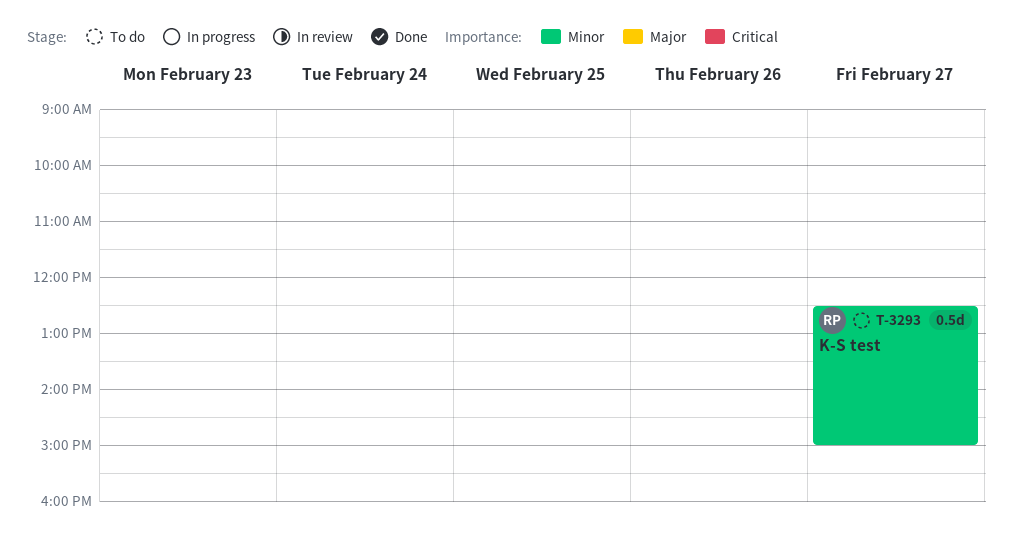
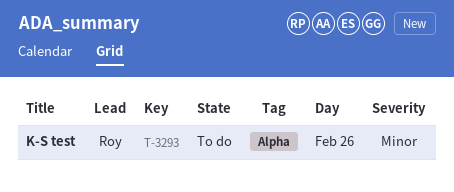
T-3293, day: Feb 27 -> Feb 26

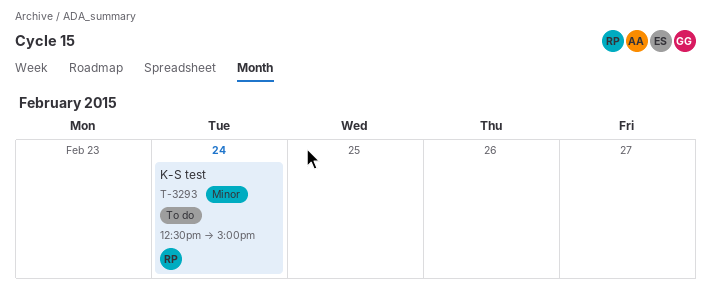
T-3293, day: Feb 26 -> Feb 24

